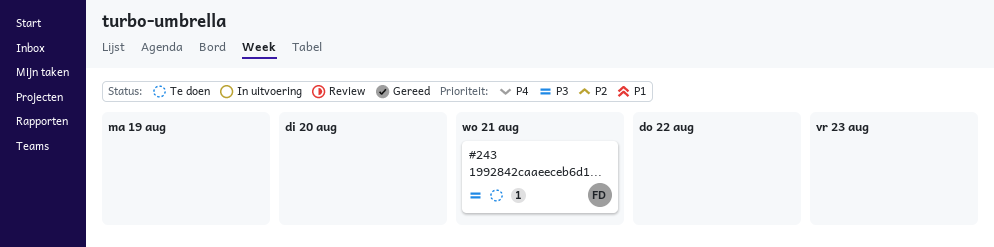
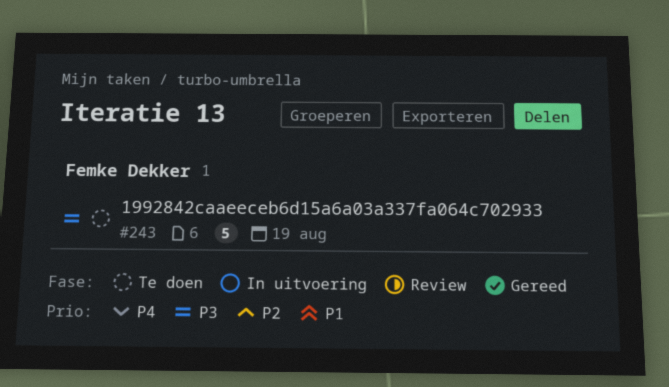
#243, estimate: 1 -> 5
#243, due: Aug 21 -> Aug 19

